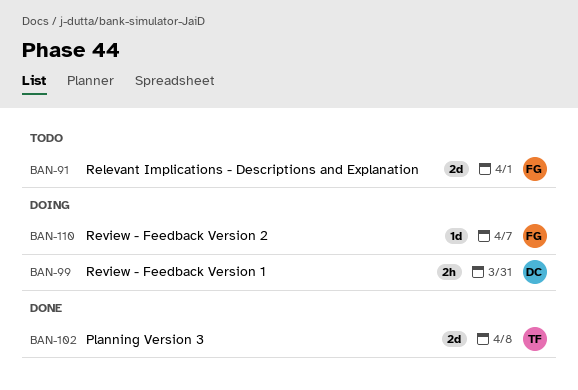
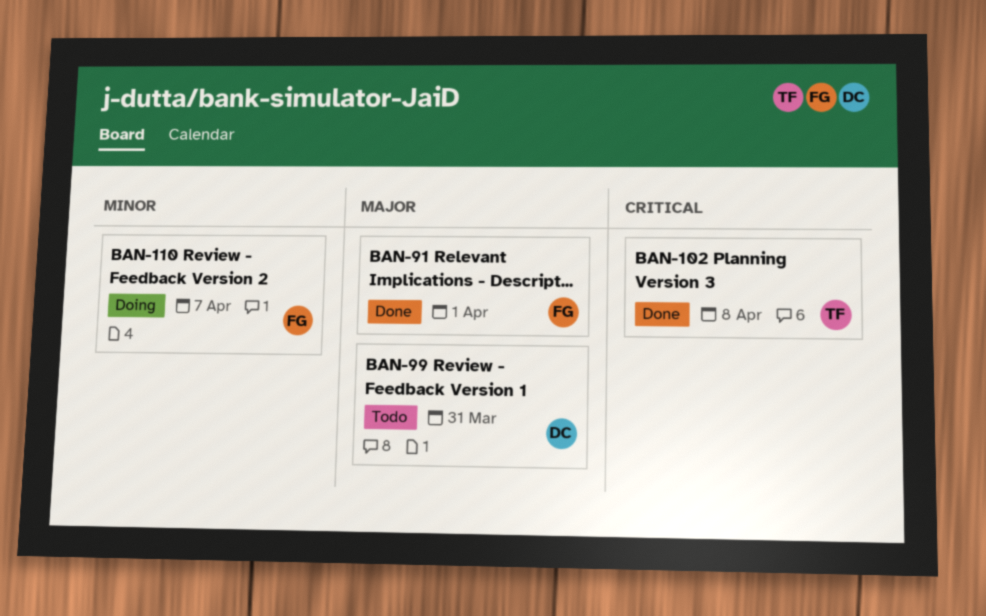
BAN-91, status: Todo -> Done
BAN-99, status: Doing -> Todo

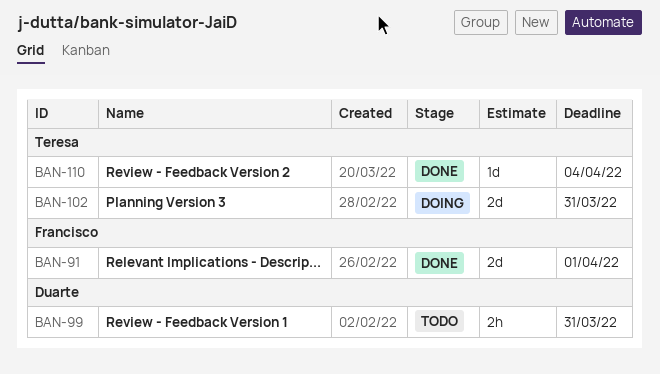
BAN-102, status: Done -> Doing
BAN-102, due: Apr 8 -> Mar 31
BAN-110, status: Doing -> Done
BAN-110, owner: Francisco -> Teresa
BAN-110, due: Apr 7 -> Apr 4

